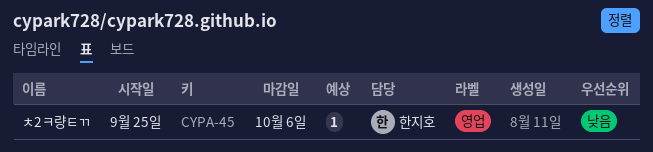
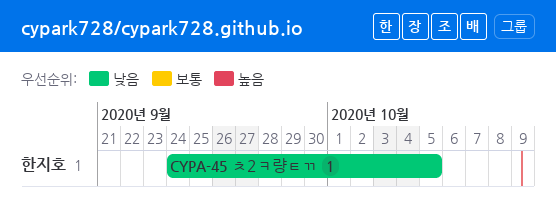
CYPA-45, start: Sep 25 -> Sep 24
CYPA-45, due: Oct 6 -> Oct 5

